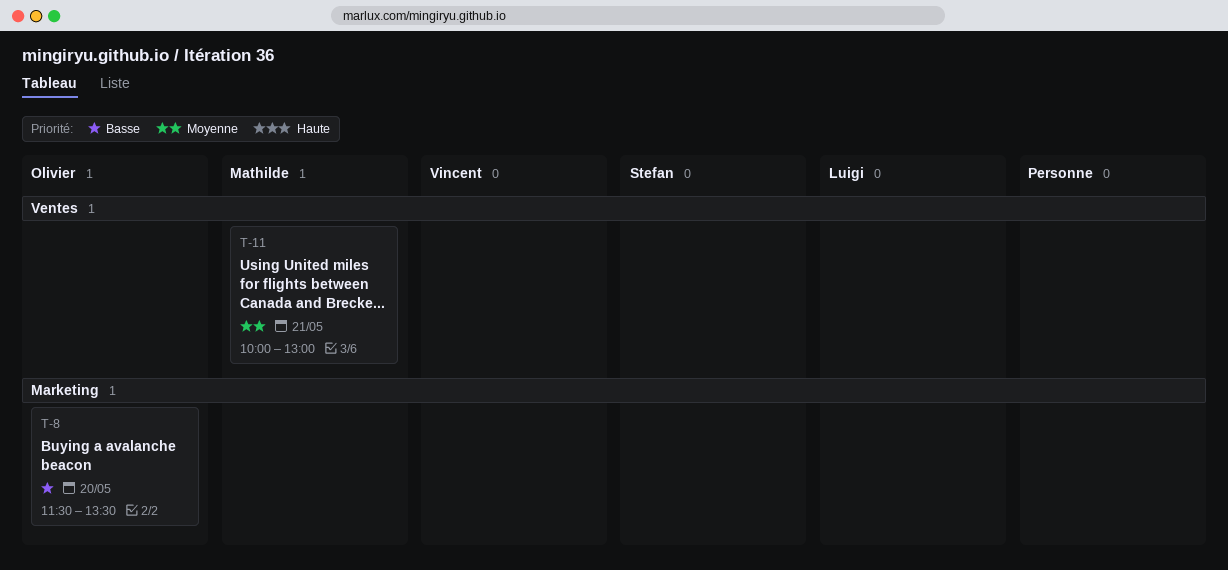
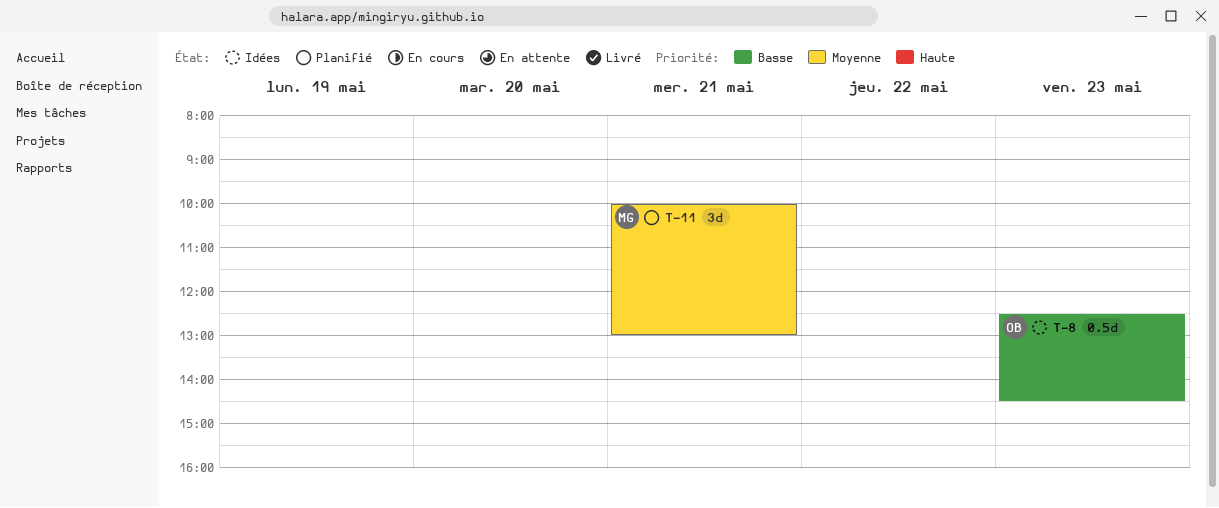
T-8, day: May 20 -> May 23
T-8, begins: 11:30 -> 12:30
T-8, ends: 13:30 -> 14:30

